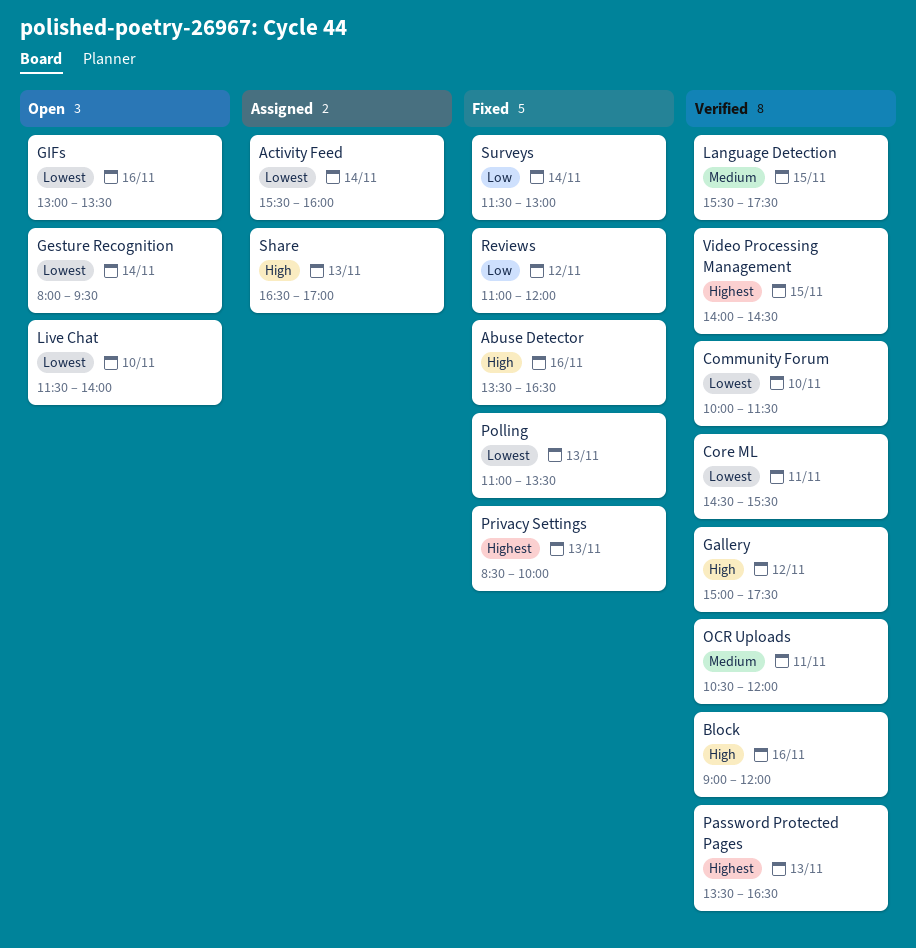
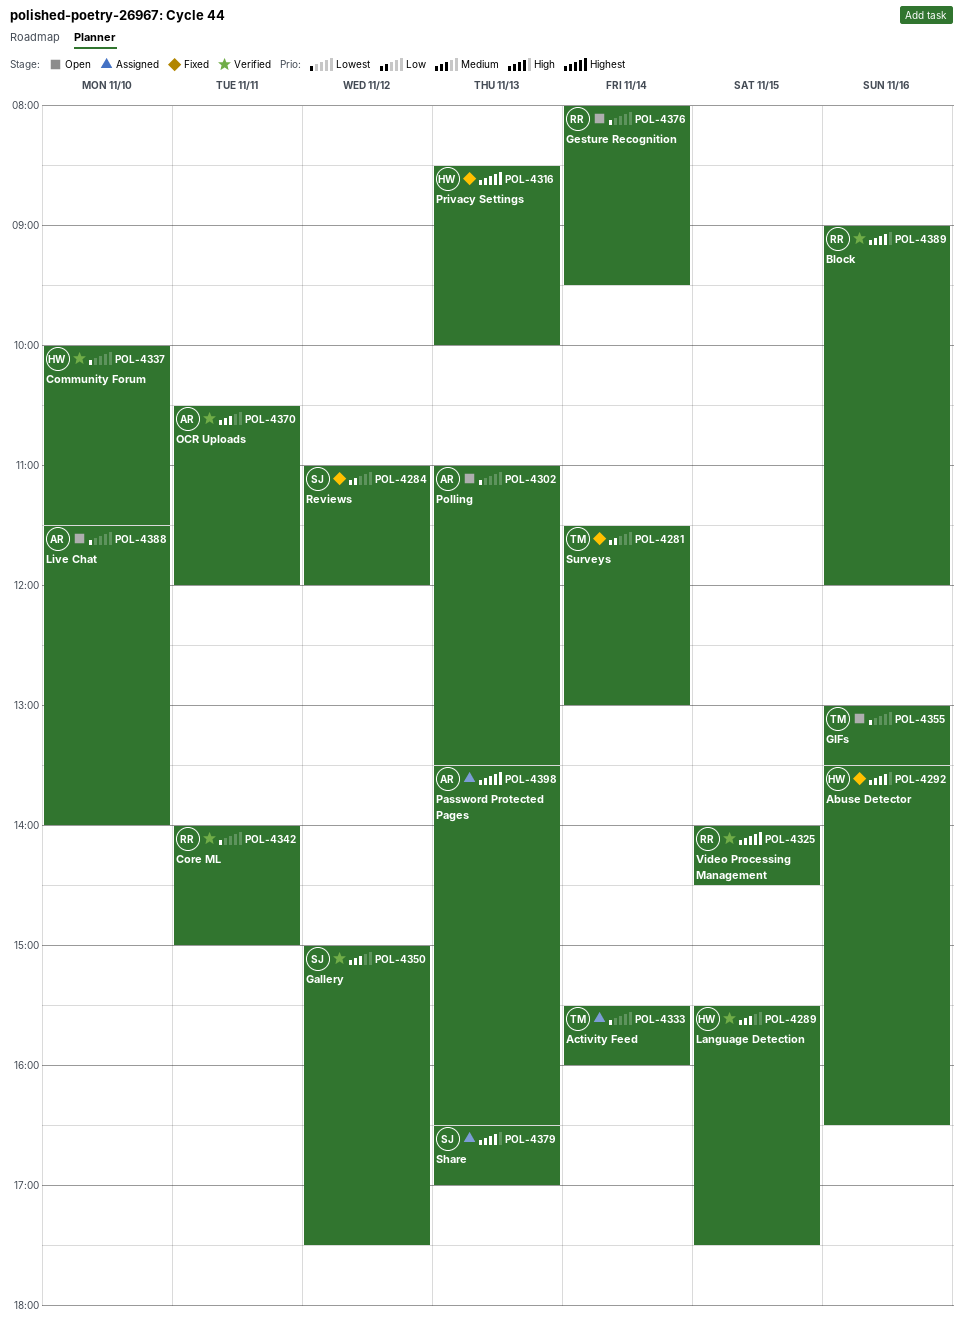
Core ML, begins: 14:30 -> 14:00
Core ML, ends: 15:30 -> 15:00
Gallery, priority: High -> Medium
Password Protected Pages, status: Verified -> Assigned
Polling, status: Fixed -> Open

